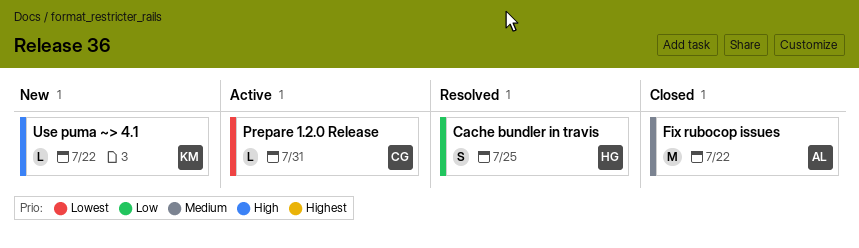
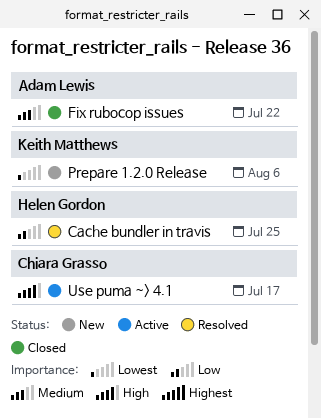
Prepare 1.2.0 Release, status: Active -> New
Prepare 1.2.0 Release, owner: Chiara Grasso -> Keith Matthews
Prepare 1.2.0 Release, due: Jul 31 -> Aug 6
Use puma ~> 4.1, status: New -> Active
Use puma ~> 4.1, owner: Keith Matthews -> Chiara Grasso
Use puma ~> 4.1, due: Jul 22 -> Jul 17

